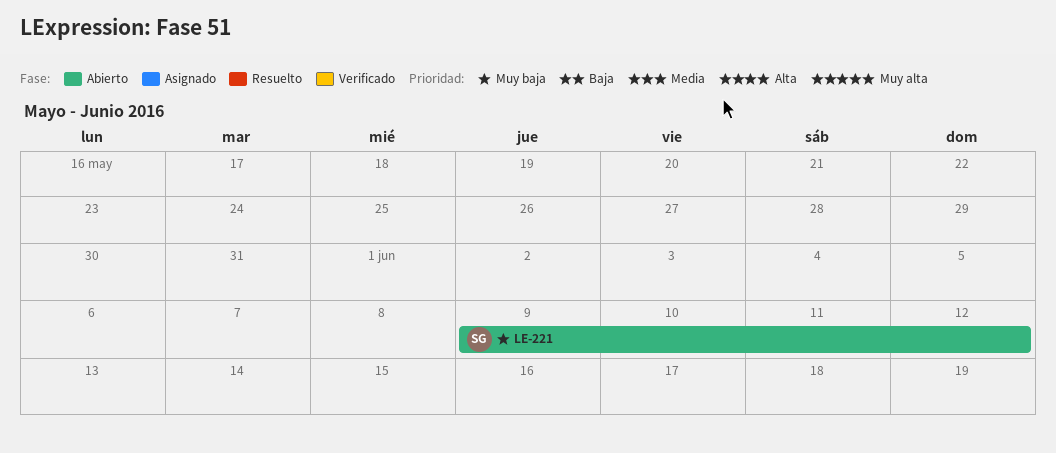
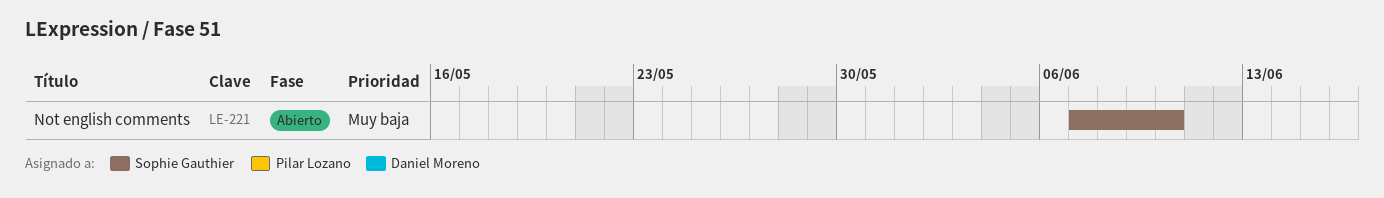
LE-221, start: Jun 9 -> Jun 7
LE-221, due: Jun 12 -> Jun 10

